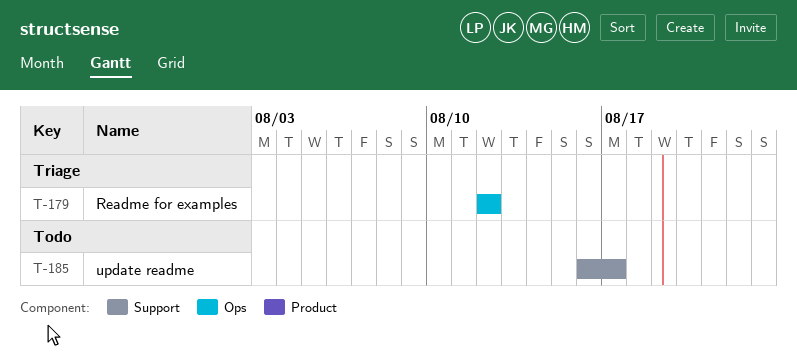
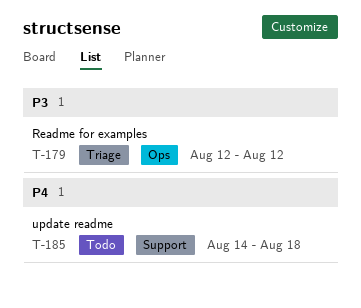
T-185, start: Aug 16 -> Aug 14
T-185, due: Aug 17 -> Aug 18

